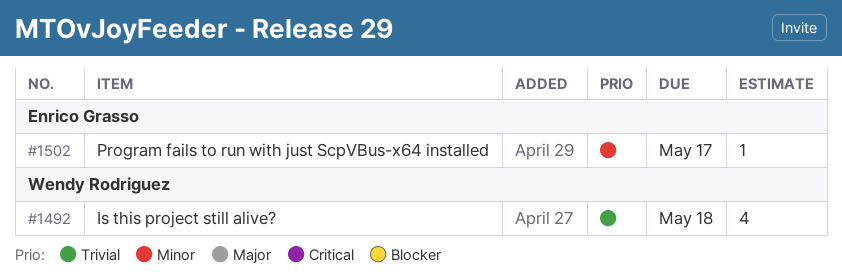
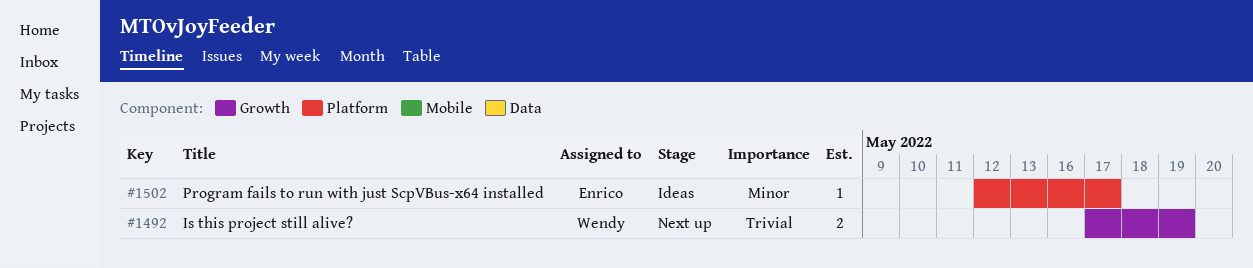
#1492, estimate: 4 -> 2
#1492, due: May 18 -> May 19

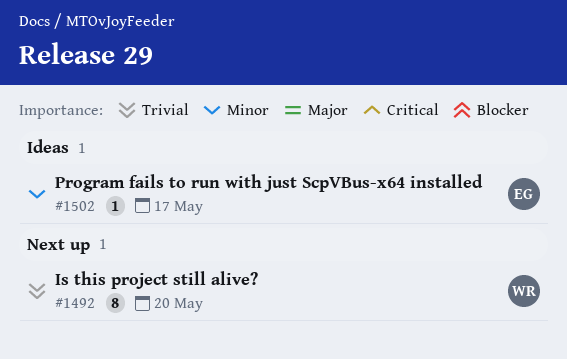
#1492, estimate: 2 -> 8
#1492, due: May 19 -> May 20

